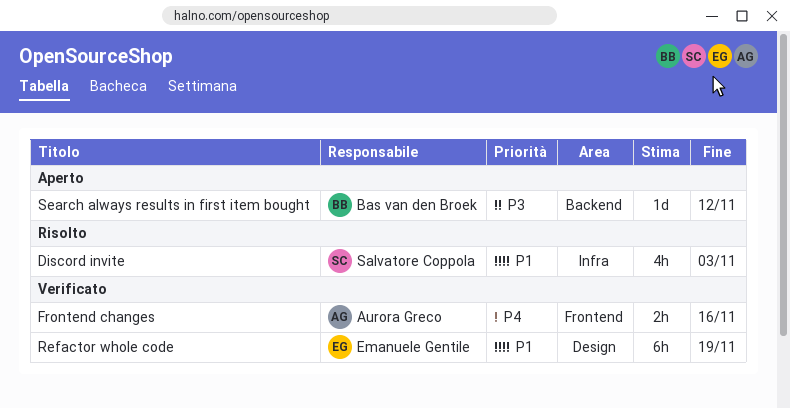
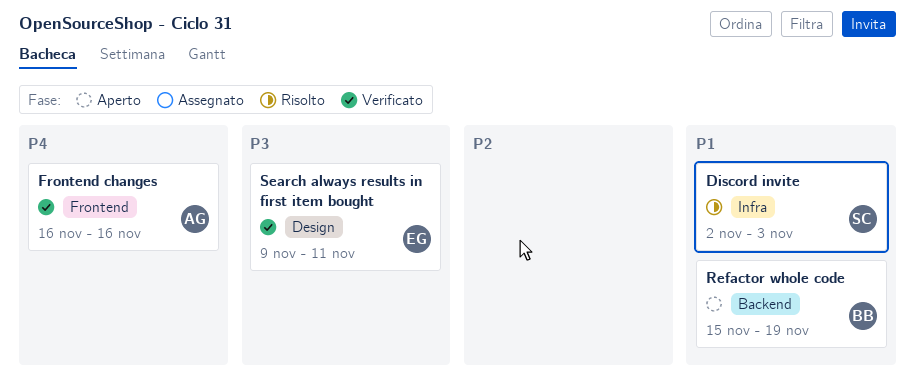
Refactor whole code, status: Verificato -> Aperto
Refactor whole code, owner: Emanuele Gentile -> Bas van den Broek
Refactor whole code, label: Design -> Backend
Search always results in first item bought, status: Aperto -> Verificato
Search always results in first item bought, owner: Bas van den Broek -> Emanuele Gentile
Search always results in first item bought, label: Backend -> Design
Search always results in first item bought, due: Nov 12 -> Nov 11

